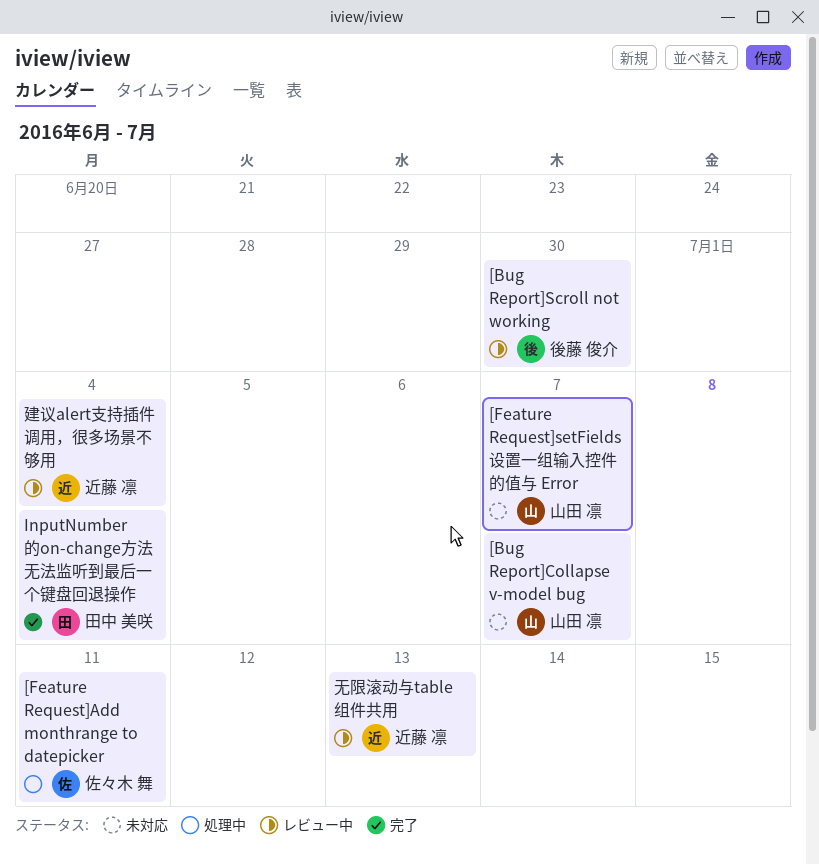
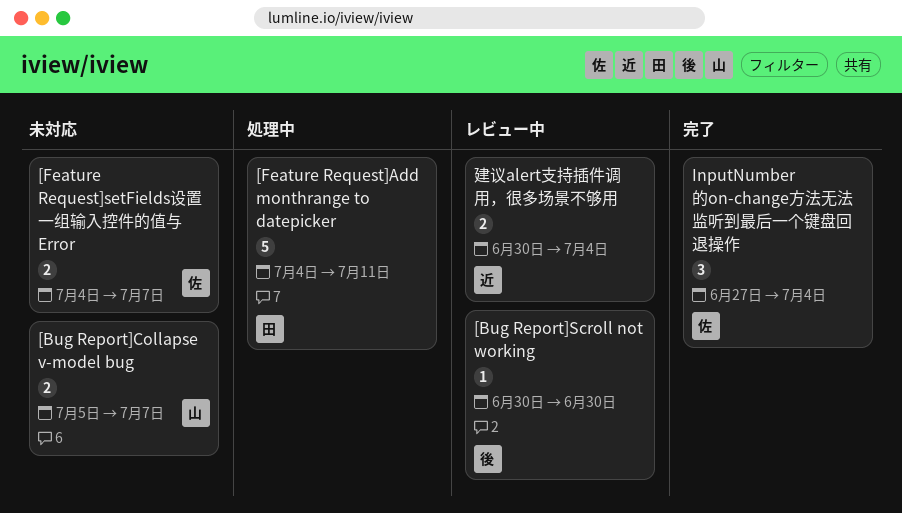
[Feature Request]Add monthrange to datepicker, owner: 佐々木 舞 -> 田中 美咲
[Feature Request]setFields设置一组输入控件的值与 Error, owner: 山田 凛 -> 佐々木 舞
InputNumber的on-change方法无法监听到最后一个键盘回退操作, owner: 田中 美咲 -> 佐々木 舞
无限滚动与table组件共用: present -> none

